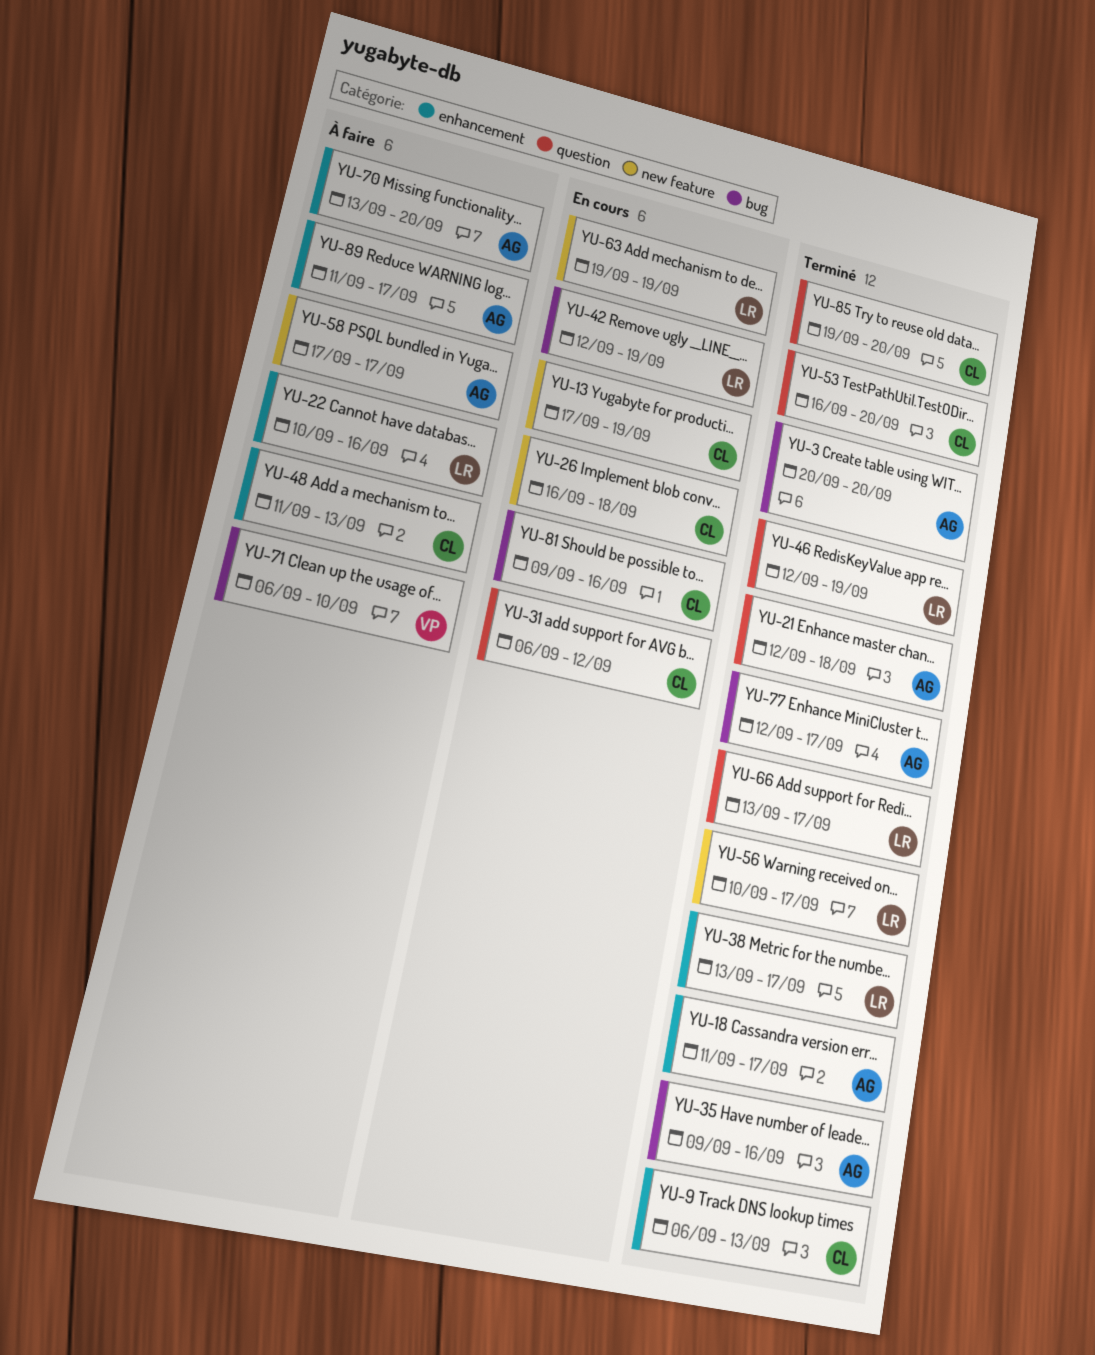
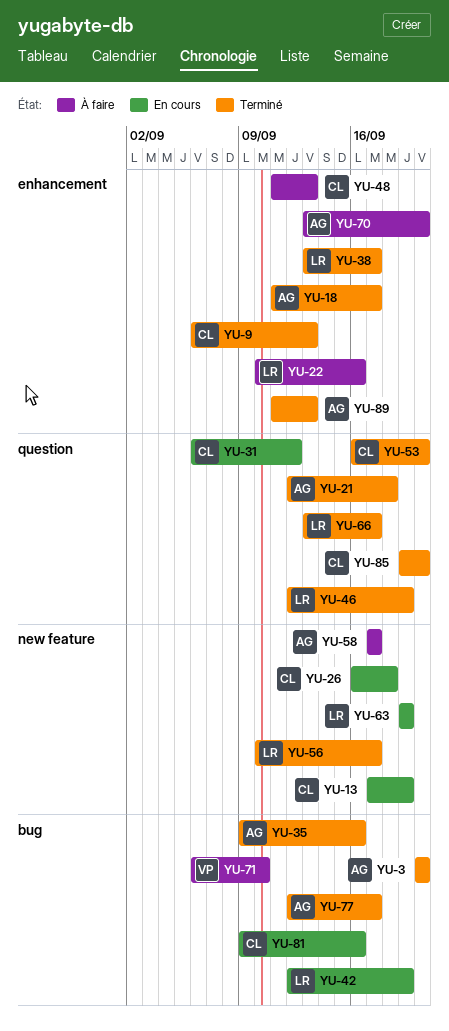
YU-89, status: À faire -> Terminé
YU-89, due: Sep 17 -> Sep 13

